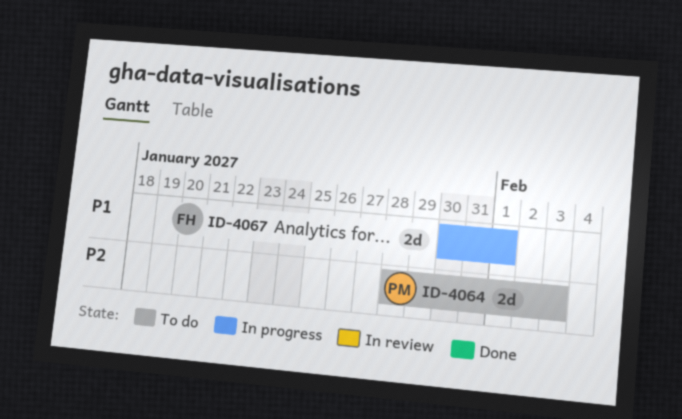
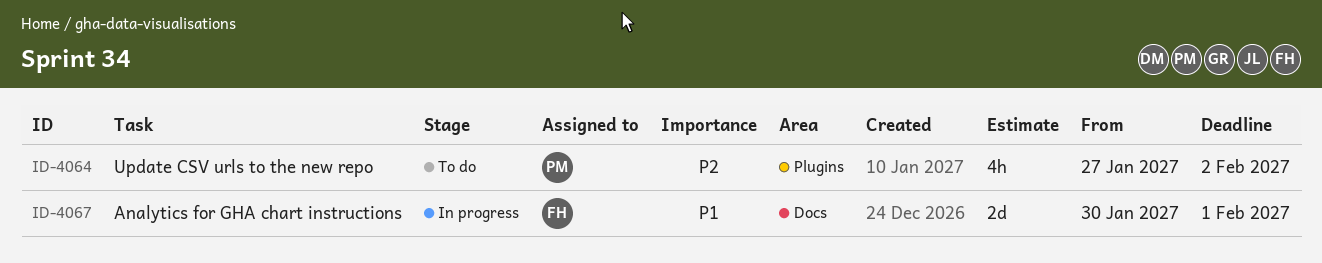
ID-4064, estimate: 2d -> 4h
ID-4064, start: Jan 28 -> Jan 27
ID-4064, due: Feb 3 -> Feb 2

